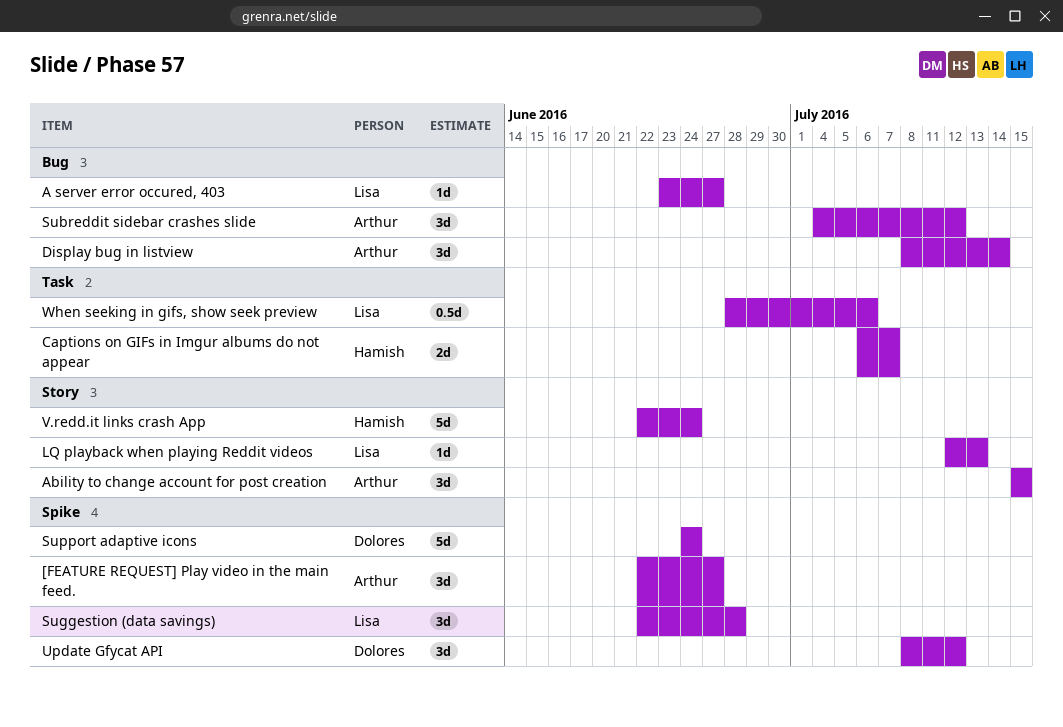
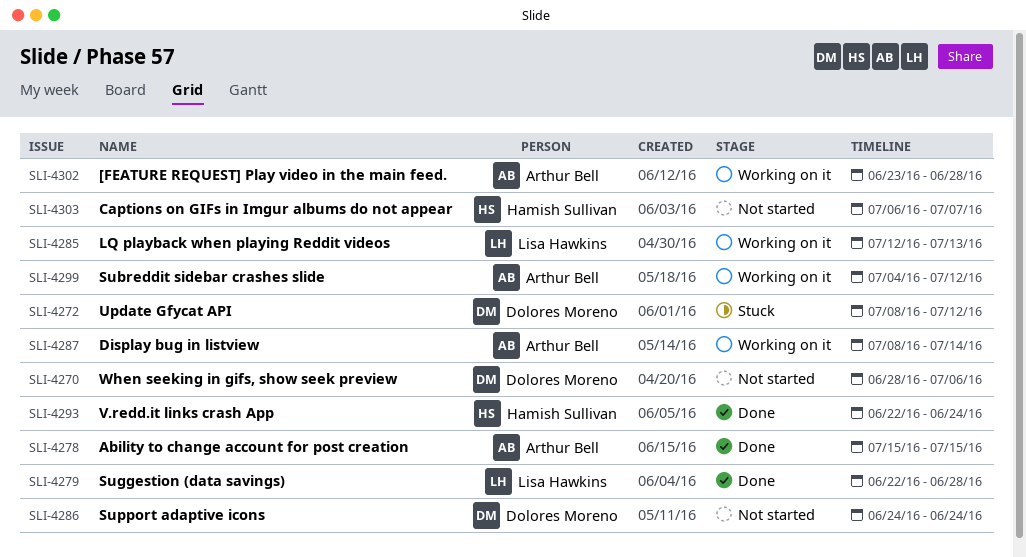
[FEATURE REQUEST] Play video in the main feed., start: Jun 22 -> Jun 23
[FEATURE REQUEST] Play video in the main feed., due: Jun 27 -> Jun 28
A server error occured, 403: present -> none
When seeking in gifs, show seek preview, owner: Lisa Hawkins -> Dolores Moreno

